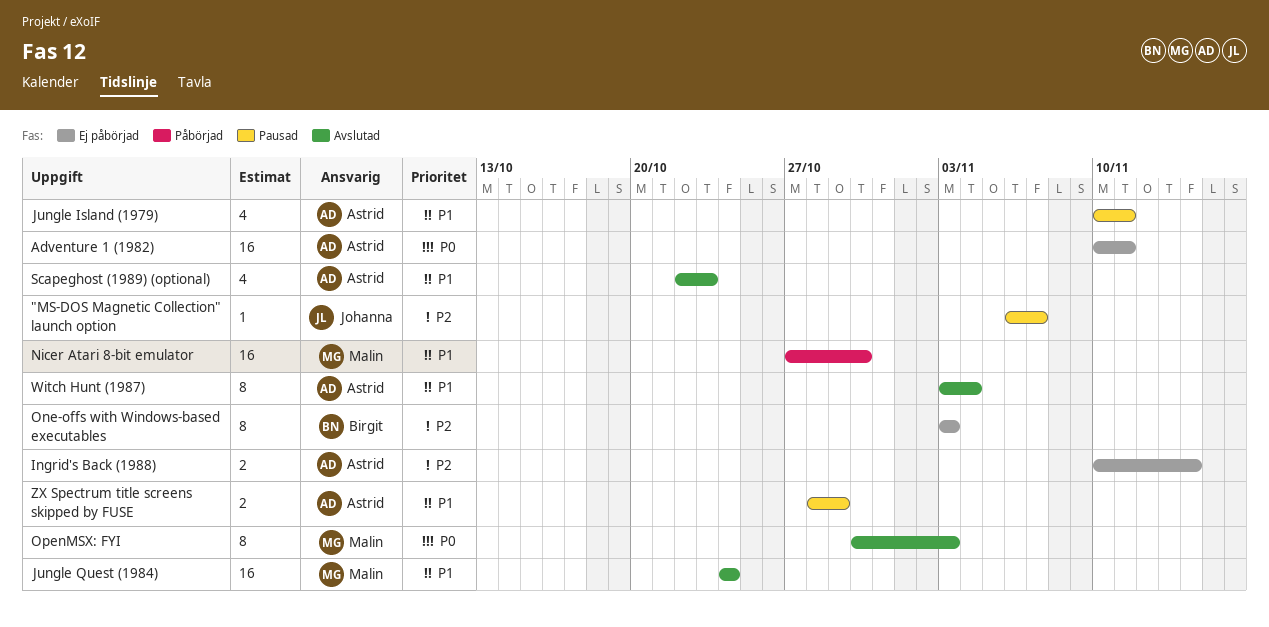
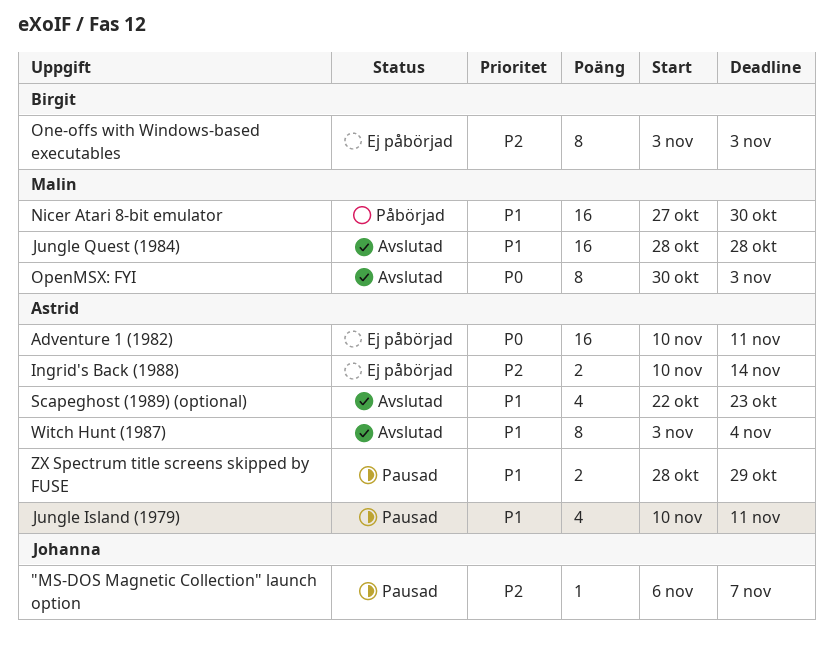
Jungle Quest (1984), start: Oct 24 -> Oct 28
Jungle Quest (1984), due: Oct 24 -> Oct 28

